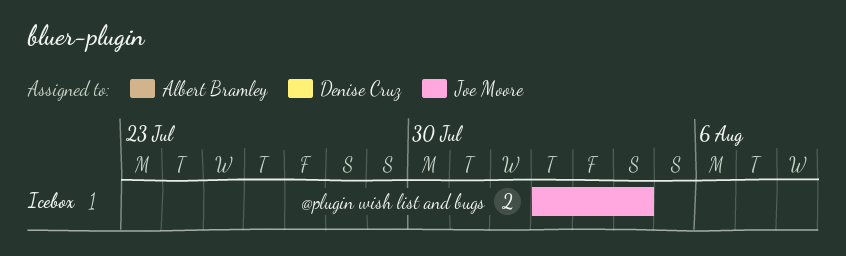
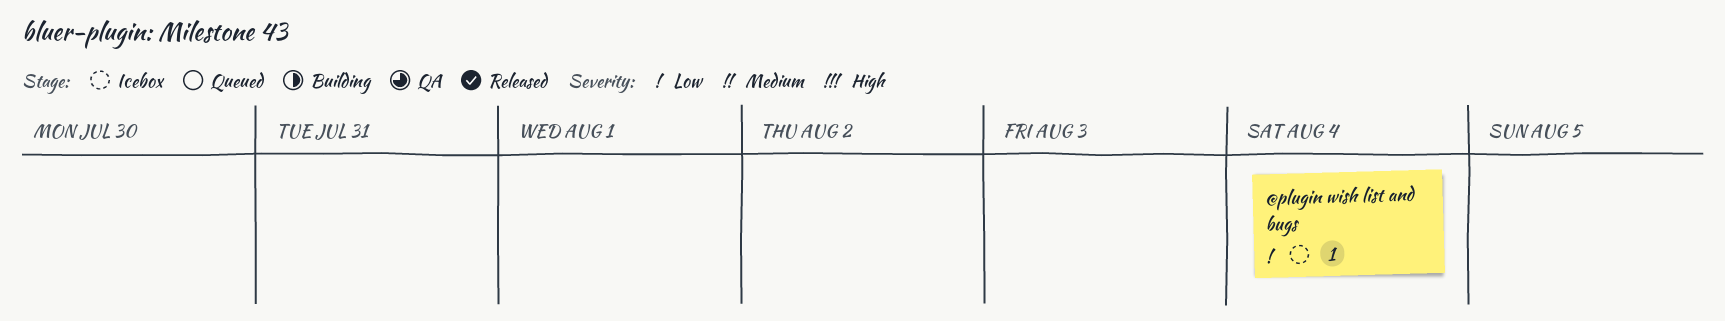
@plugin wish list and bugs, estimate: 2 -> 1

